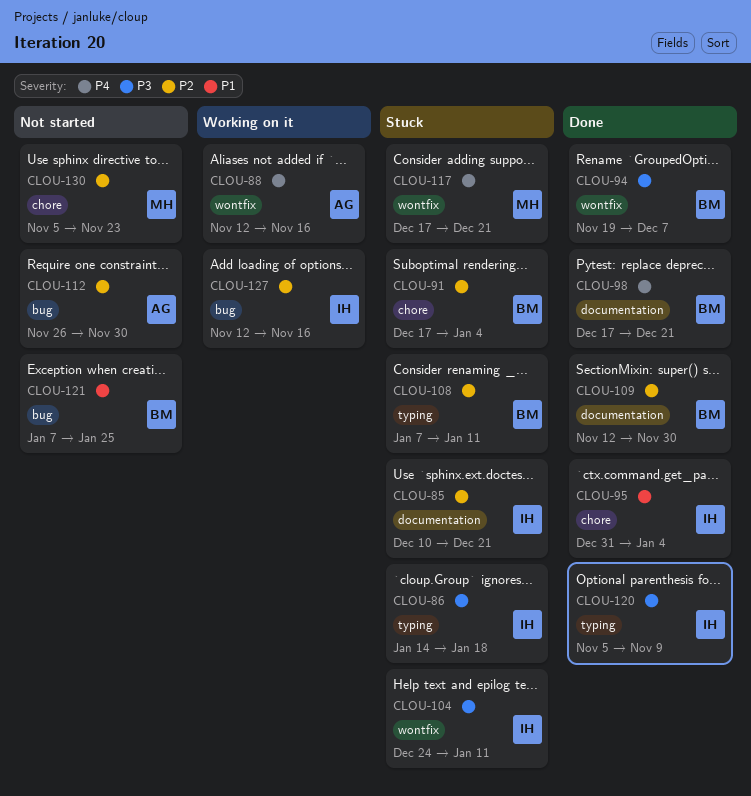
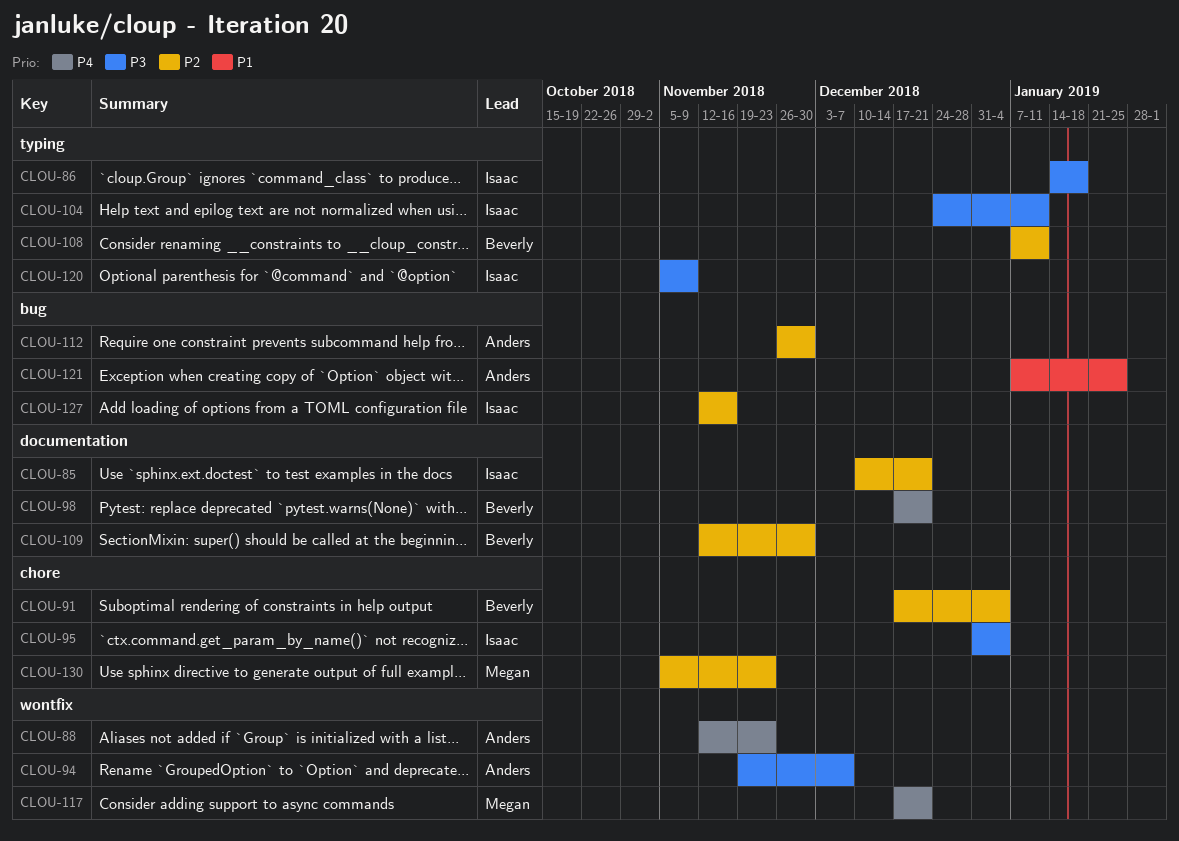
CLOU-88, due: Nov 16 -> Nov 23
CLOU-94, owner: Beverly -> Anders
CLOU-95, priority: P1 -> P3
CLOU-104, label: wontfix -> typing
CLOU-121, owner: Beverly -> Anders

